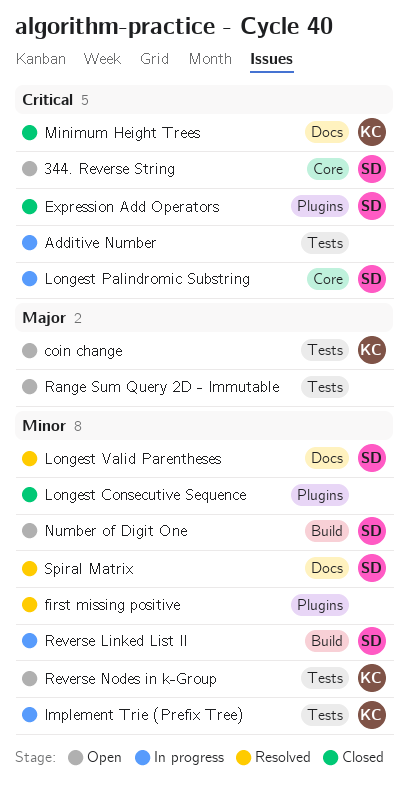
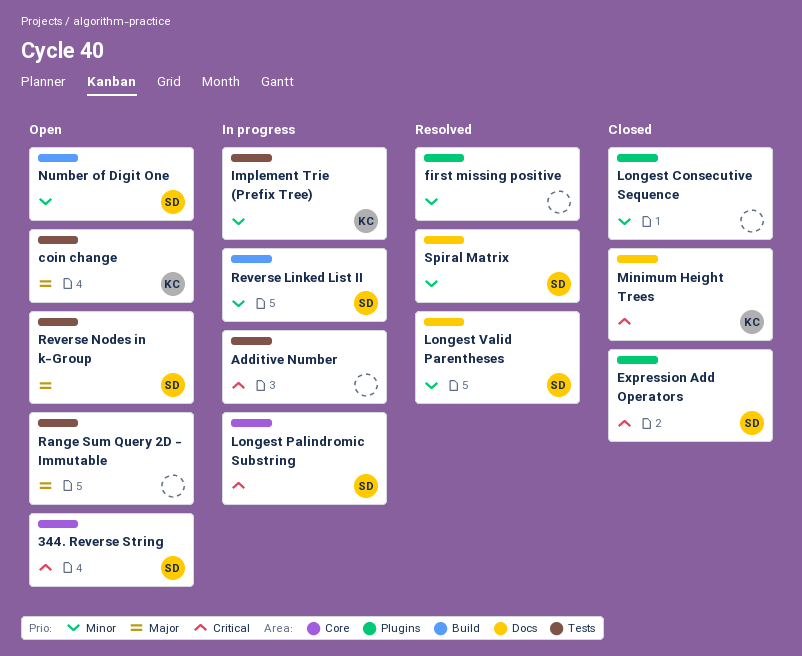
Reverse Nodes in k-Group, owner: KC -> SD
Reverse Nodes in k-Group, priority: Minor -> Major

